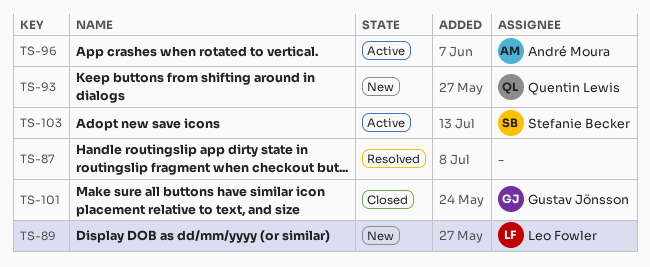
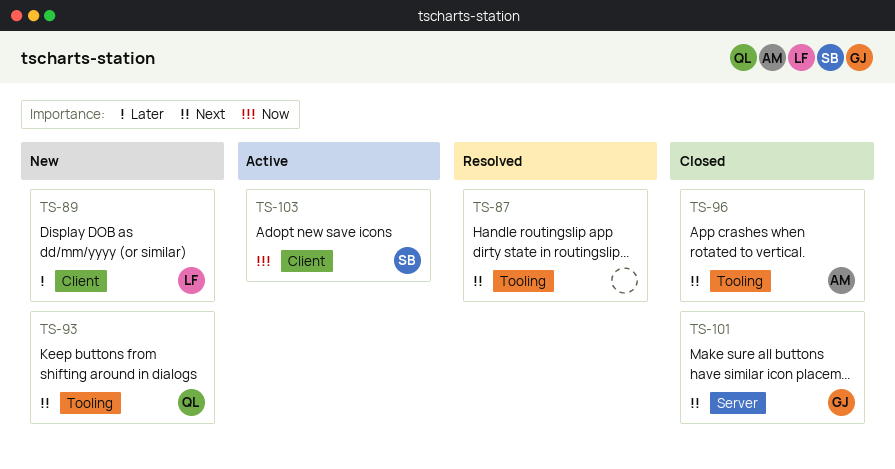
TS-96, status: Active -> Closed

